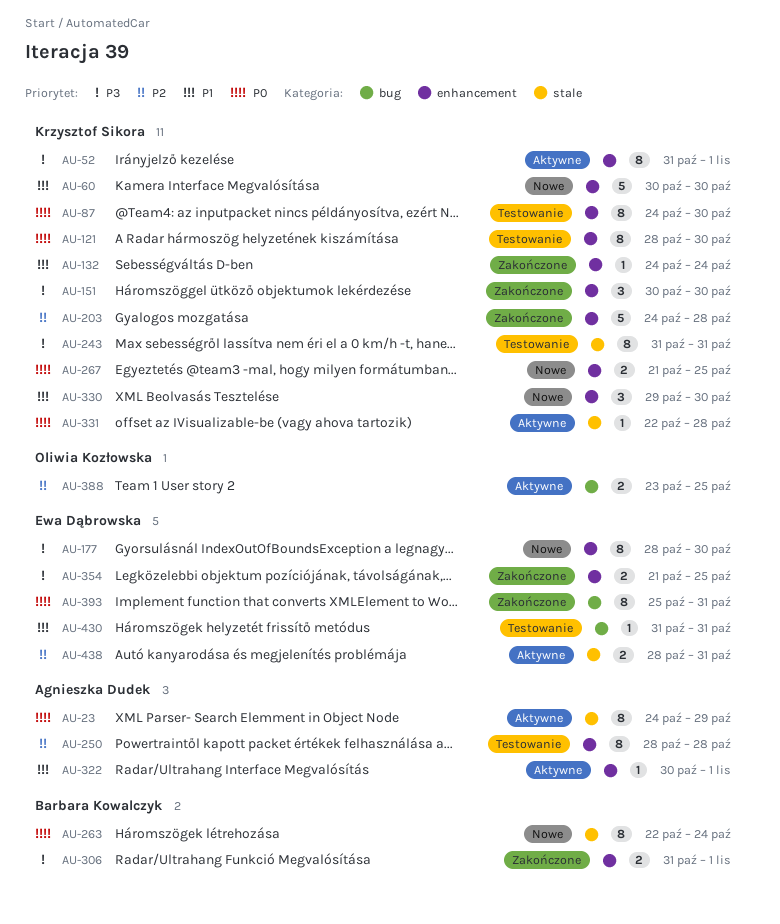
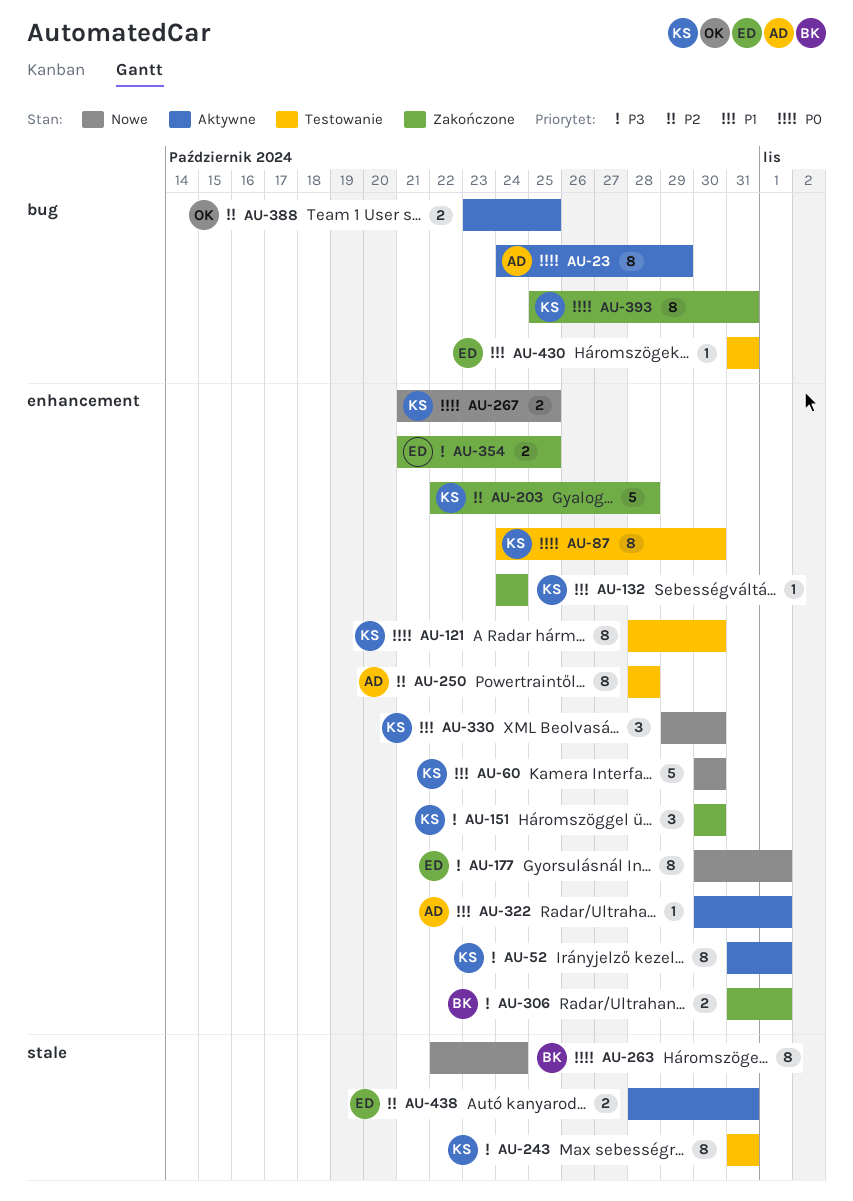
AU-23, label: stale -> bug
AU-177, start: Oct 28 -> Oct 30
AU-177, due: Oct 30 -> Nov 1
AU-203, start: Oct 24 -> Oct 22
AU-331: present -> none
AU-393, owner: Ewa Dąbrowska -> Krzysztof Sikora

